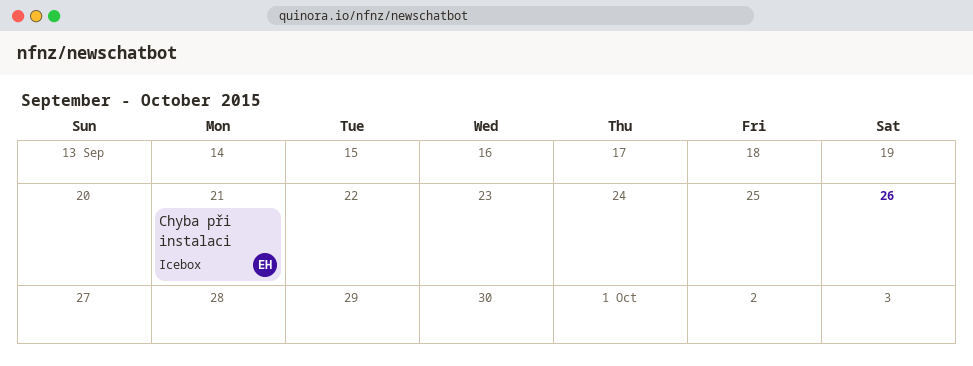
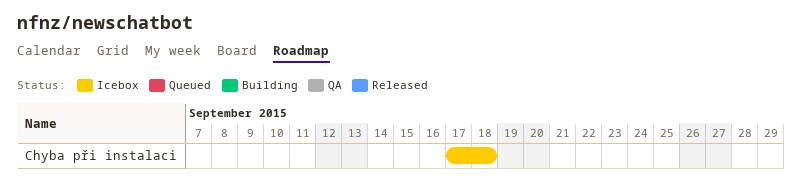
Chyba při instalaci, due: Sep 21 -> Sep 18

